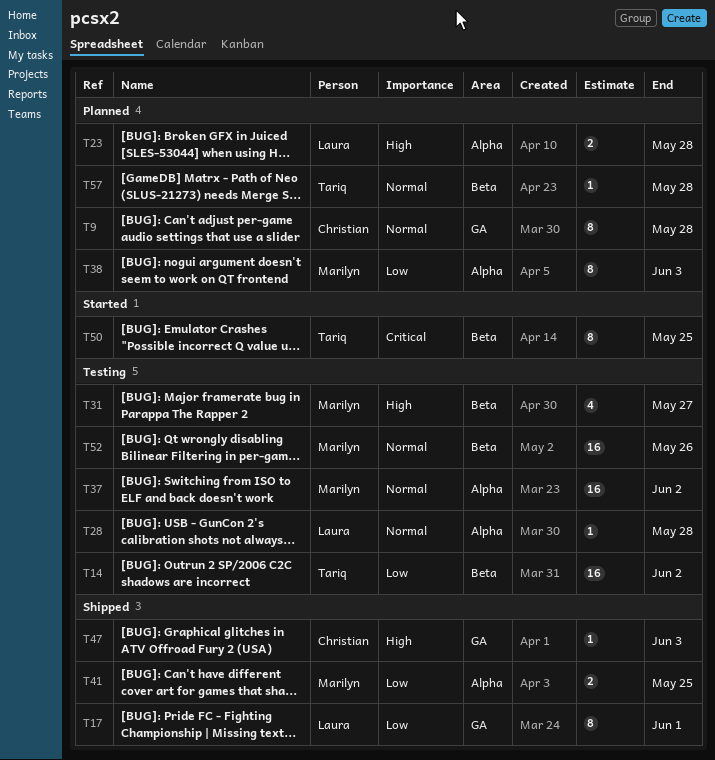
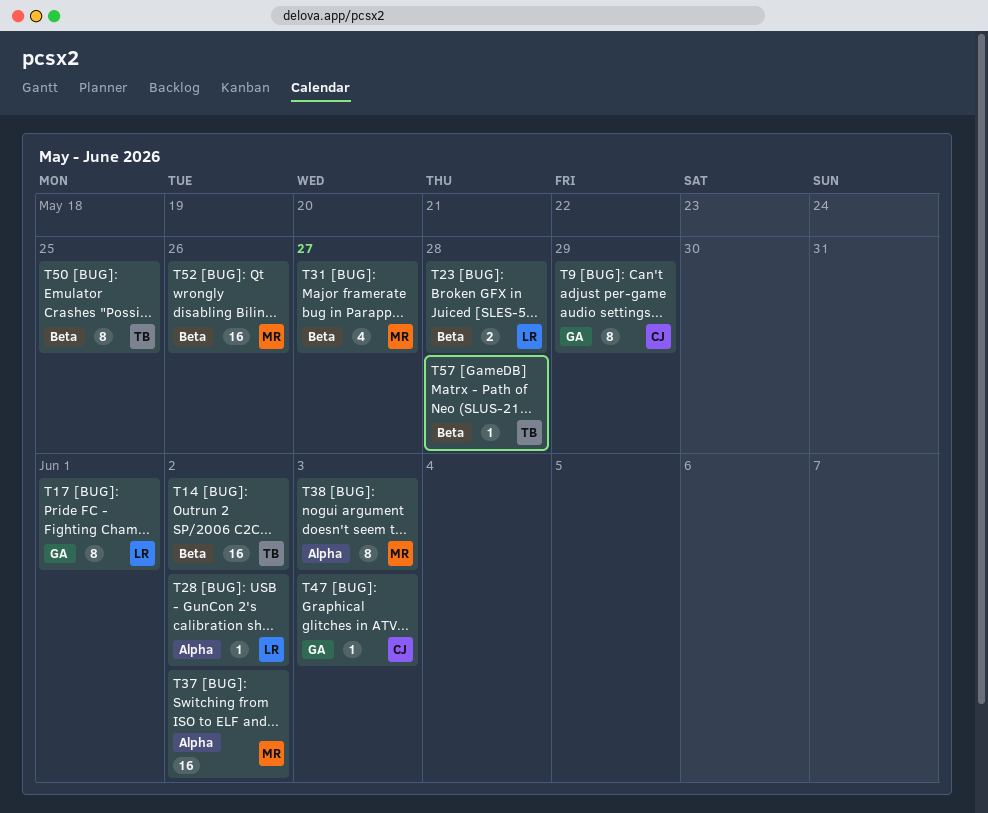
T9, due: May 28 -> May 29
T23, label: Alpha -> Beta
T28, due: May 28 -> Jun 2
T41: present -> none

